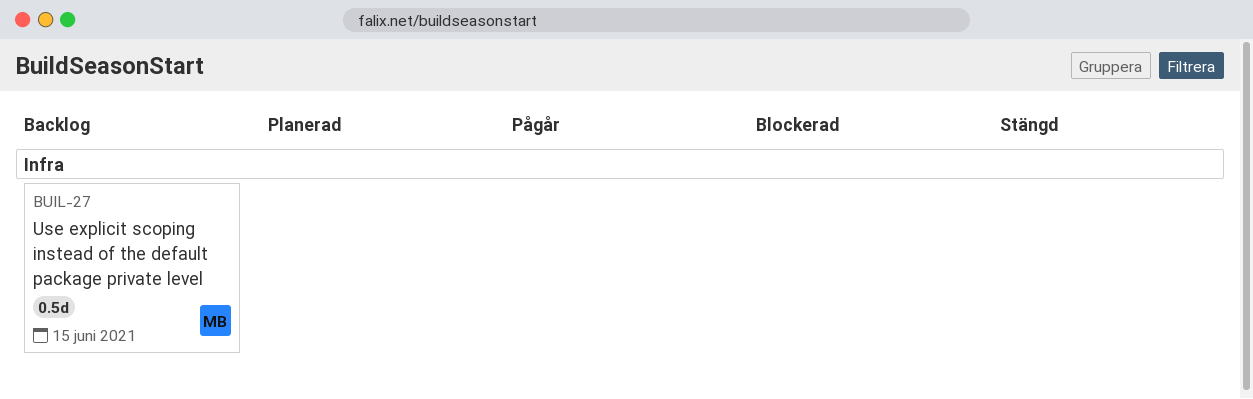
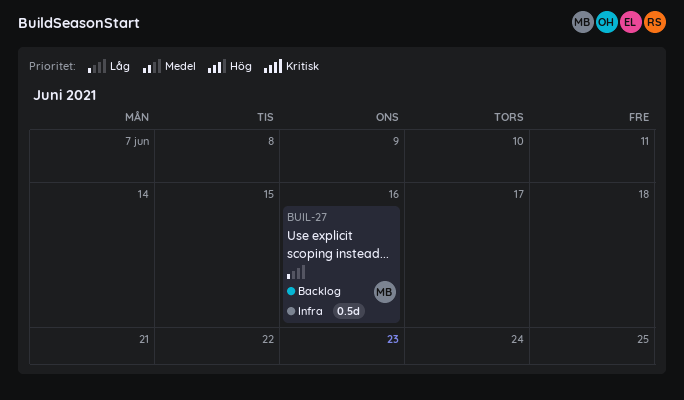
BUIL-27, due: Jun 15 -> Jun 16

